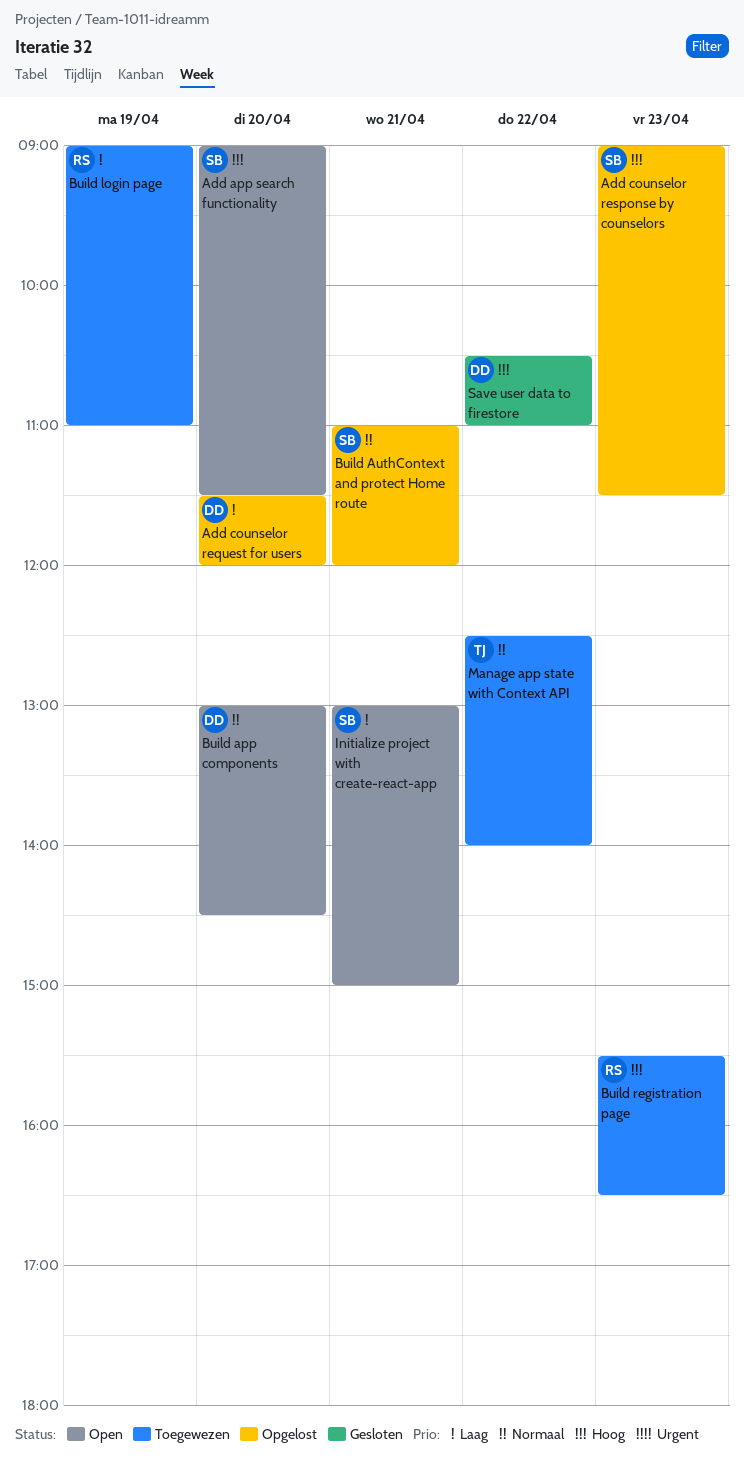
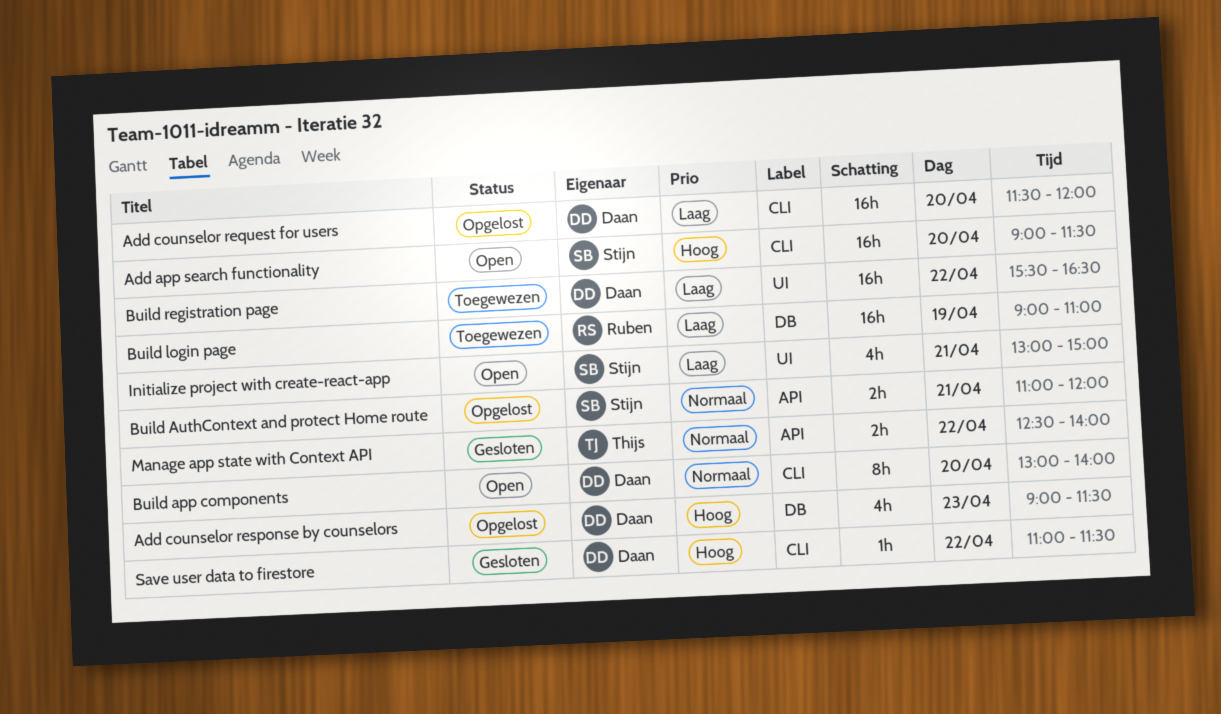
Add counselor response by counselors, owner: Stijn -> Daan
Build app components, ends: 14:30 -> 14:00
Build registration page, owner: Ruben -> Daan
Build registration page, priority: Hoog -> Laag
Build registration page, day: Apr 23 -> Apr 22
Manage app state with Context API, status: Toegewezen -> Gesloten
Save user data to firestore, begins: 10:30 -> 11:00
Save user data to firestore, ends: 11:00 -> 11:30

